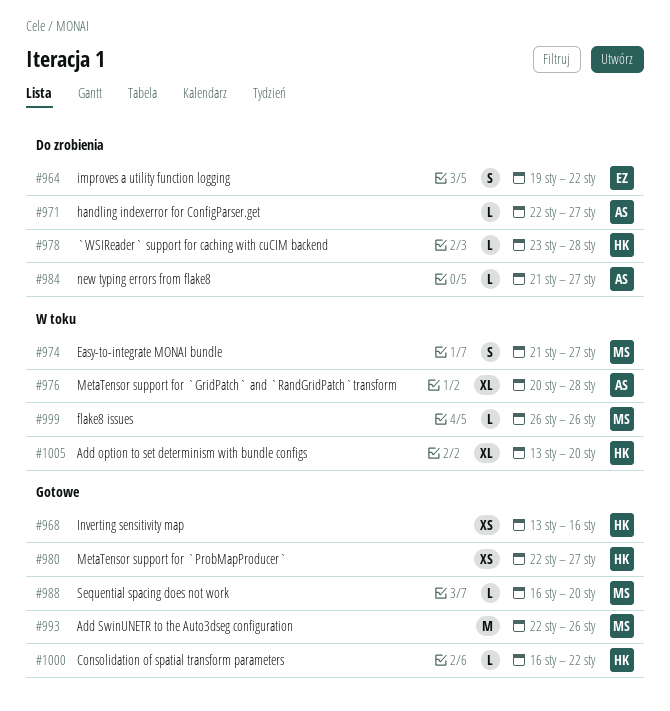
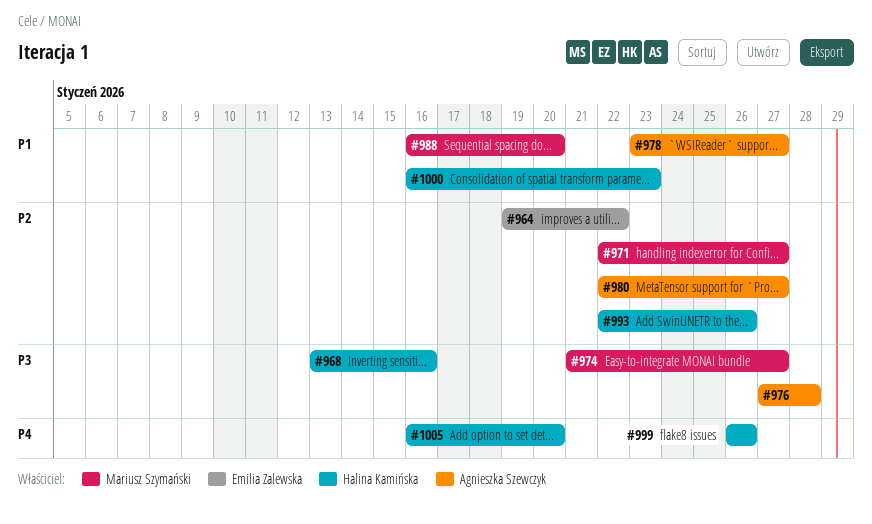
#971, owner: Agnieszka Szewczyk -> Mariusz Szymański
#976, start: Jan 20 -> Jan 27
#978, owner: Halina Kamińska -> Agnieszka Szewczyk
#978, due: Jan 28 -> Jan 27
#980, owner: Halina Kamińska -> Agnieszka Szewczyk
#984: present -> none
#993, owner: Mariusz Szymański -> Halina Kamińska
#999, owner: Mariusz Szymański -> Halina Kamińska
#1000, due: Jan 22 -> Jan 23
#1005, start: Jan 13 -> Jan 16

